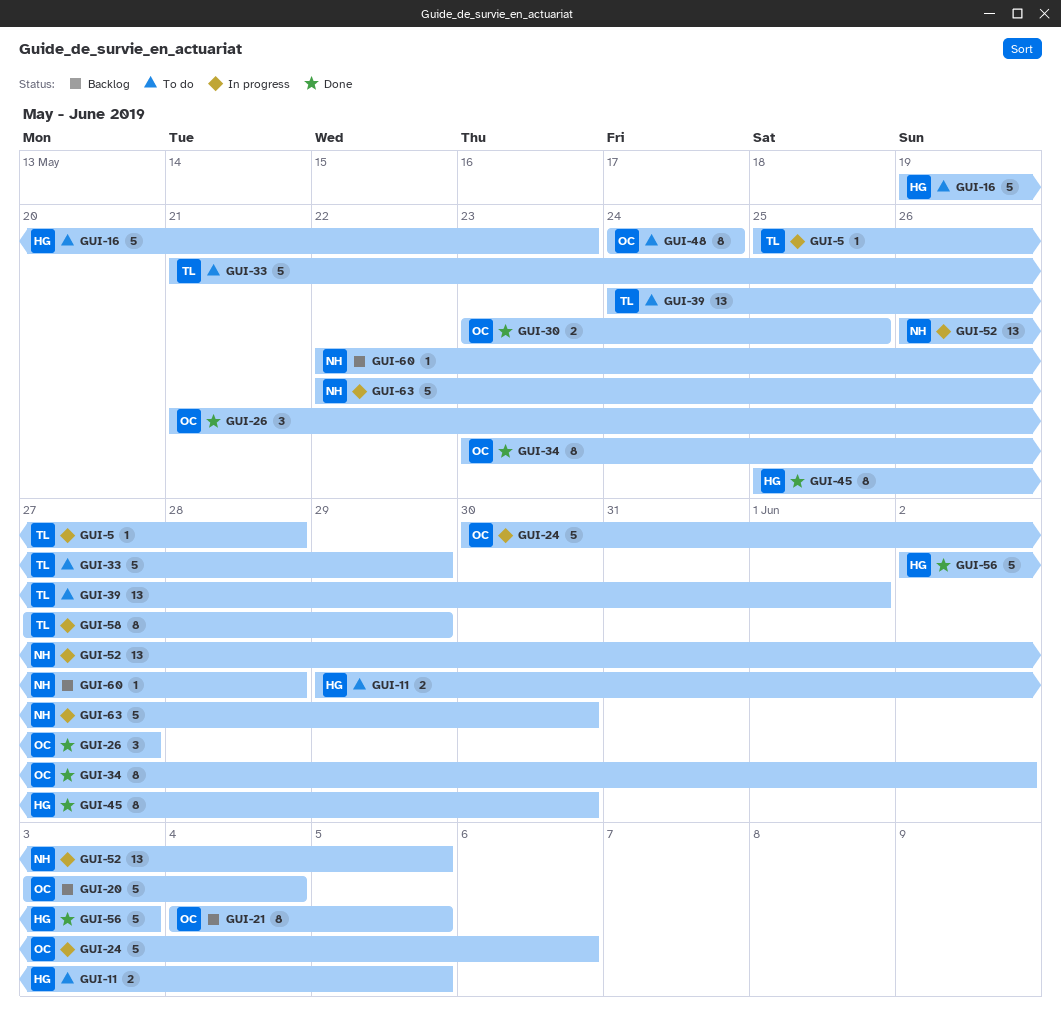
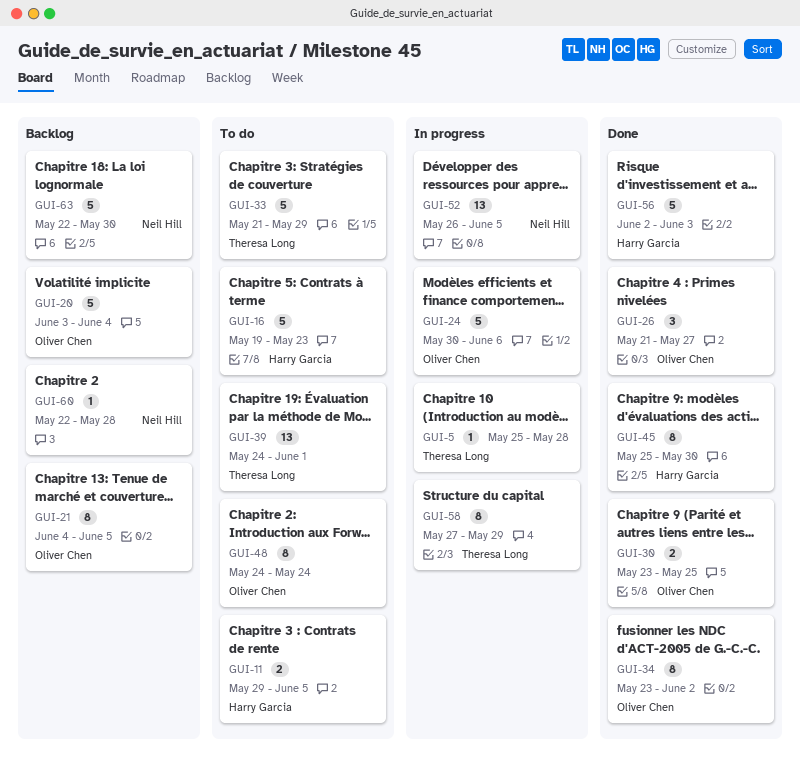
GUI-63, status: In progress -> Backlog

